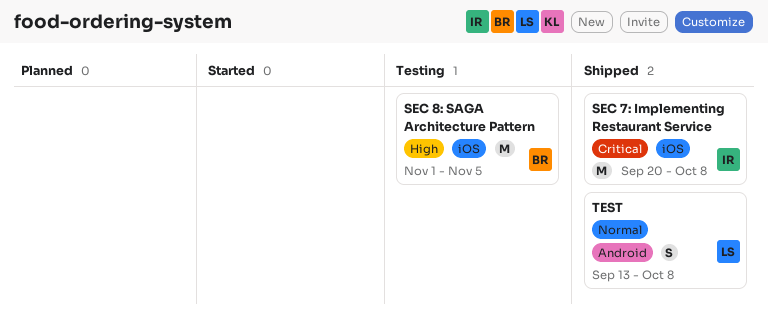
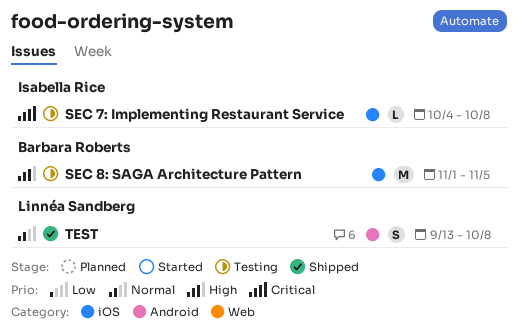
SEC 7: Implementing Restaurant Service, status: Shipped -> Testing
SEC 7: Implementing Restaurant Service, estimate: M -> L
SEC 7: Implementing Restaurant Service, start: Sep 20 -> Oct 4

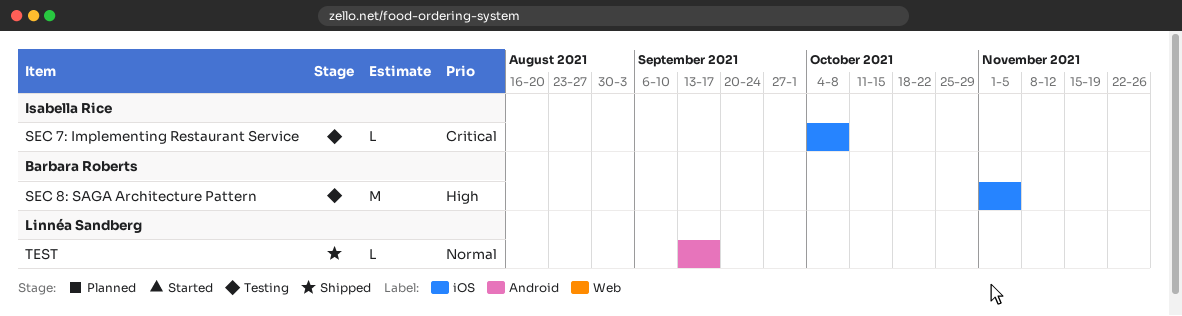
TEST, estimate: S -> L
TEST, due: Oct 8 -> Sep 17

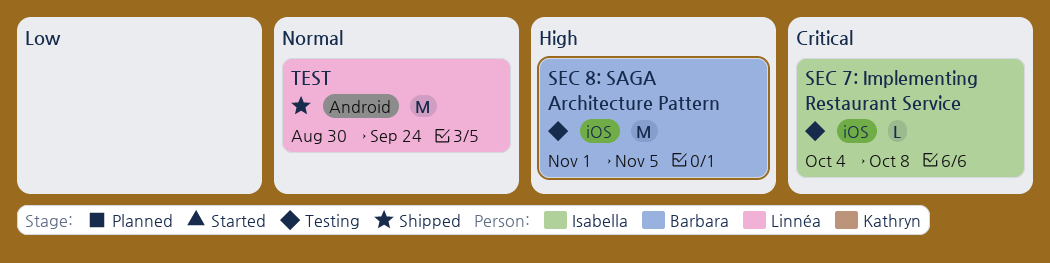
TEST, estimate: L -> M
TEST, start: Sep 13 -> Aug 30
TEST, due: Sep 17 -> Sep 24

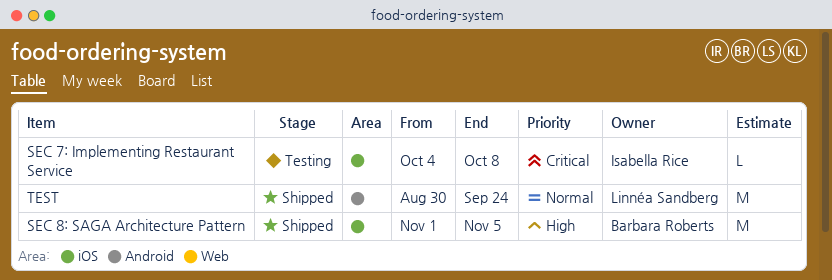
SEC 8: SAGA Architecture Pattern, status: Testing -> Shipped

